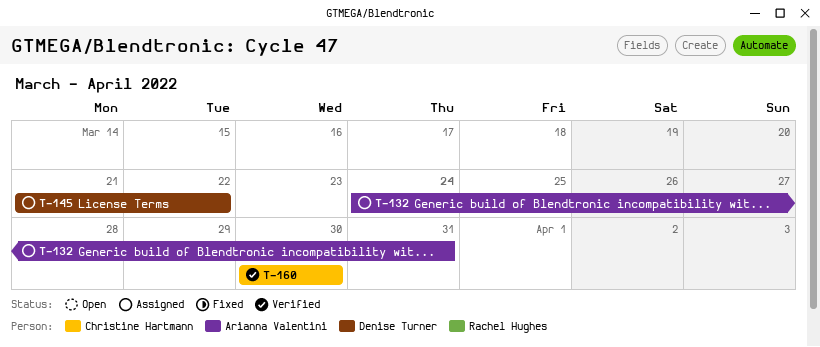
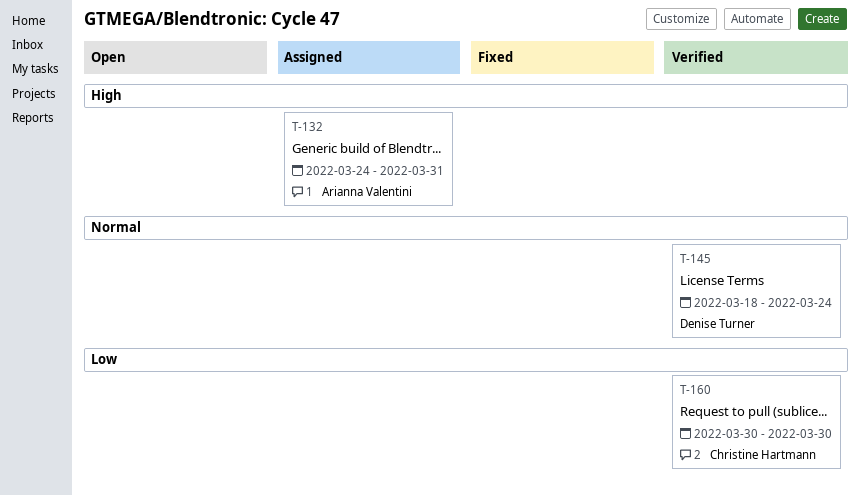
T-145, status: Assigned -> Verified
T-145, start: Mar 21 -> Mar 18
T-145, due: Mar 22 -> Mar 24

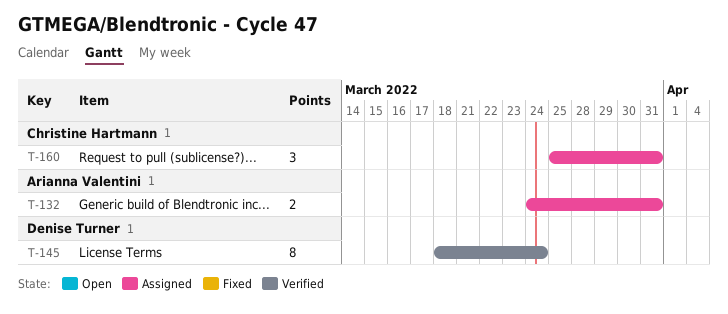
T-160, status: Verified -> Assigned
T-160, start: Mar 30 -> Mar 25
T-160, due: Mar 30 -> Mar 31

